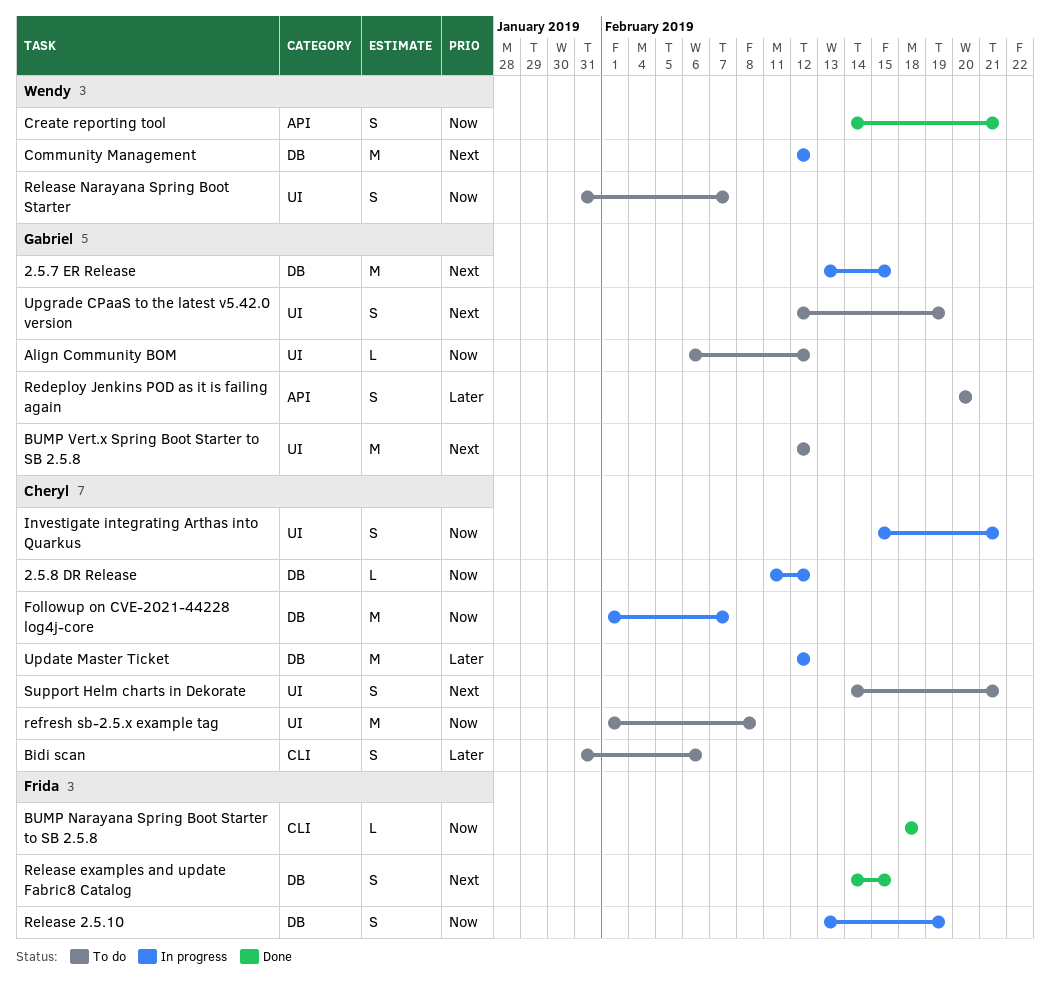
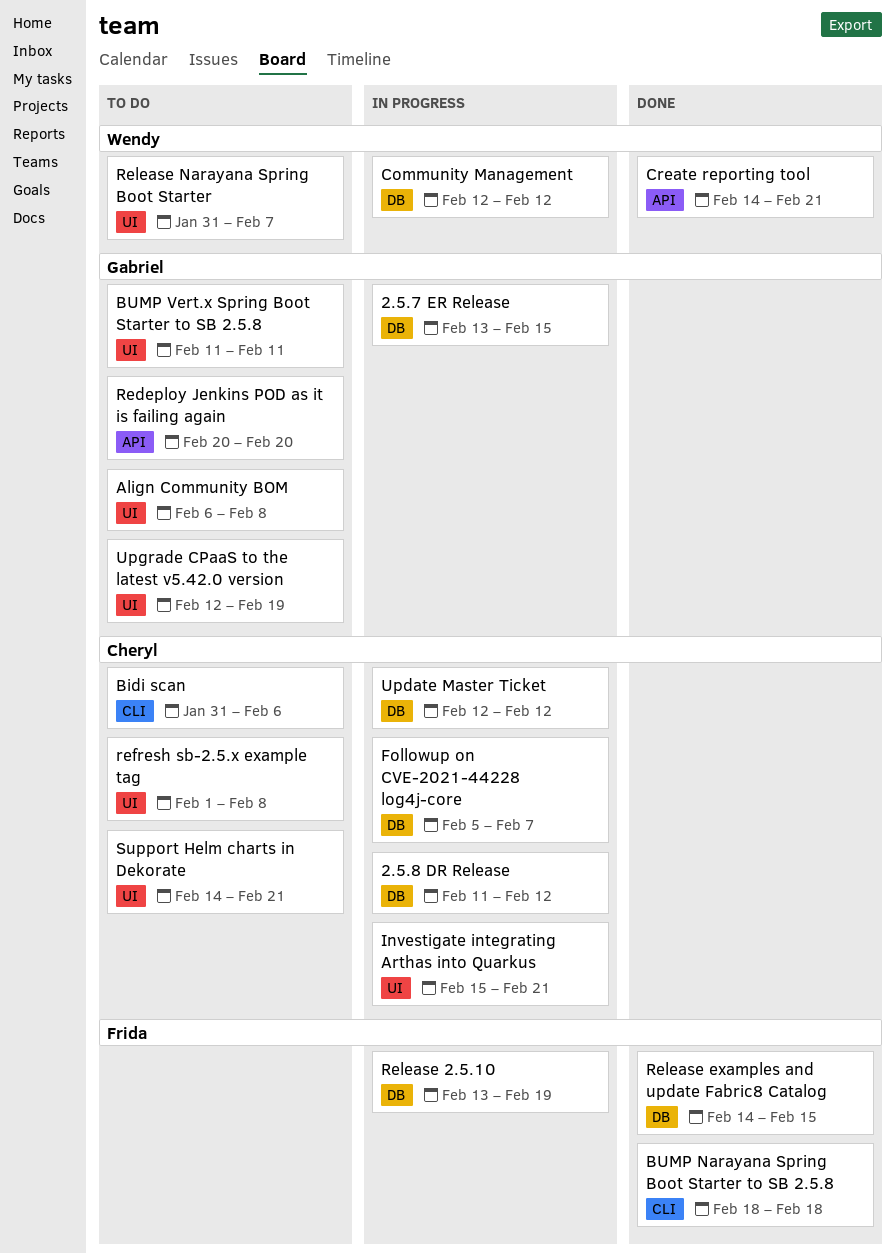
Align Community BOM, due: Feb 12 -> Feb 8
BUMP Vert.x Spring Boot Starter to SB 2.5.8, start: Feb 12 -> Feb 11
BUMP Vert.x Spring Boot Starter to SB 2.5.8, due: Feb 12 -> Feb 11
Followup on CVE-2021-44228 log4j-core, start: Feb 1 -> Feb 5

